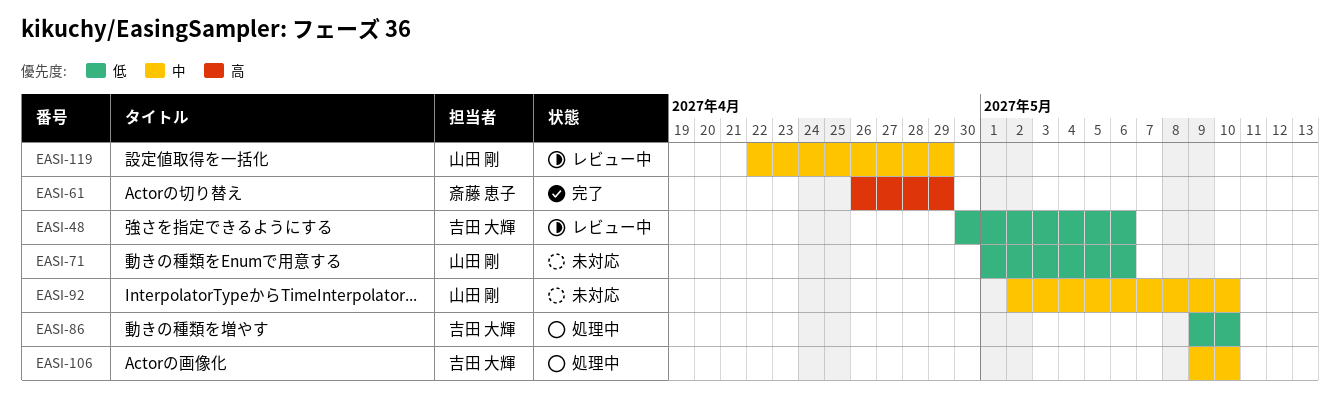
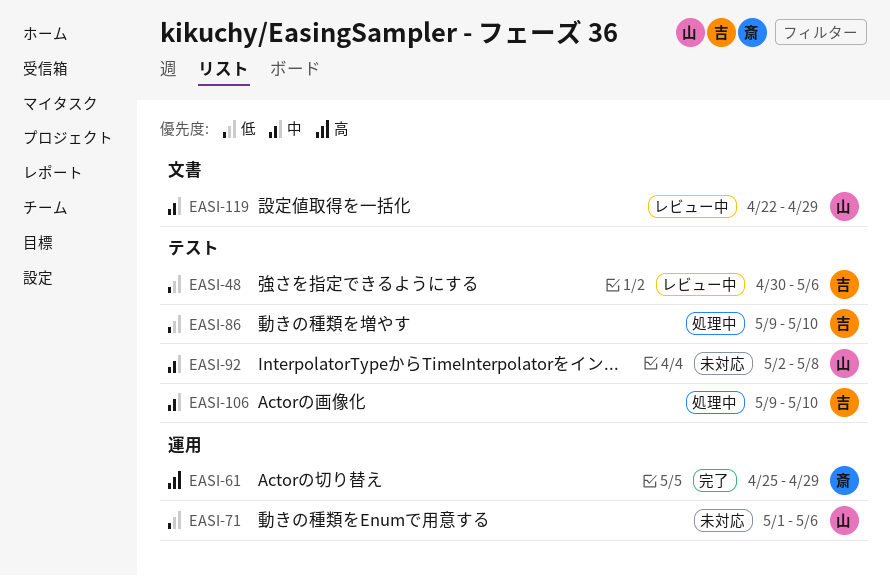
EASI-61, start: Apr 26 -> Apr 25
EASI-92, due: May 10 -> May 8

